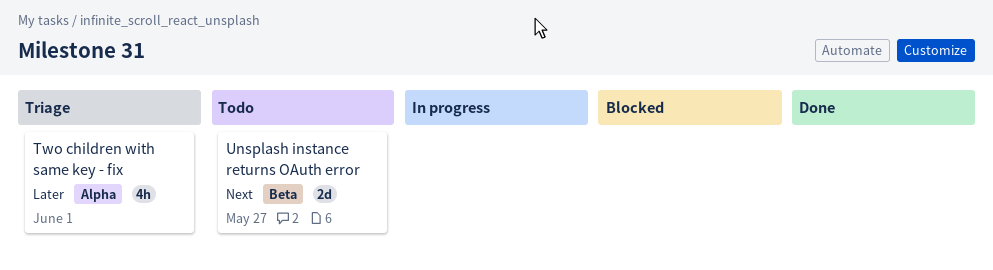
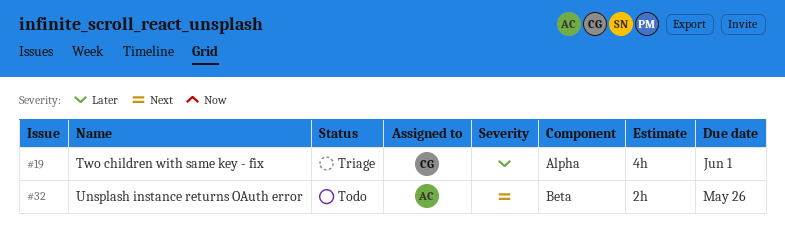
Unsplash instance returns OAuth error, estimate: 2d -> 2h
Unsplash instance returns OAuth error, due: May 27 -> May 26

